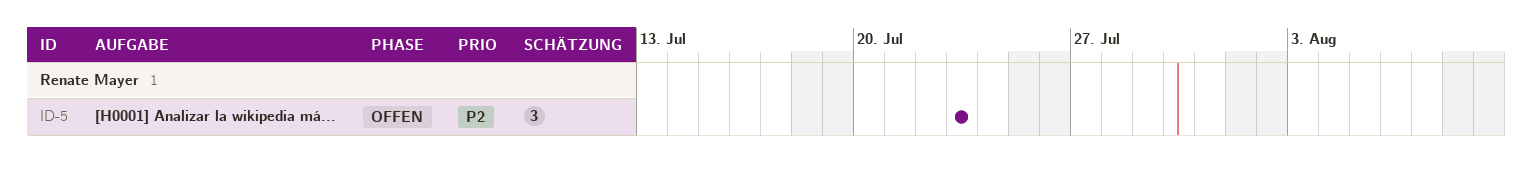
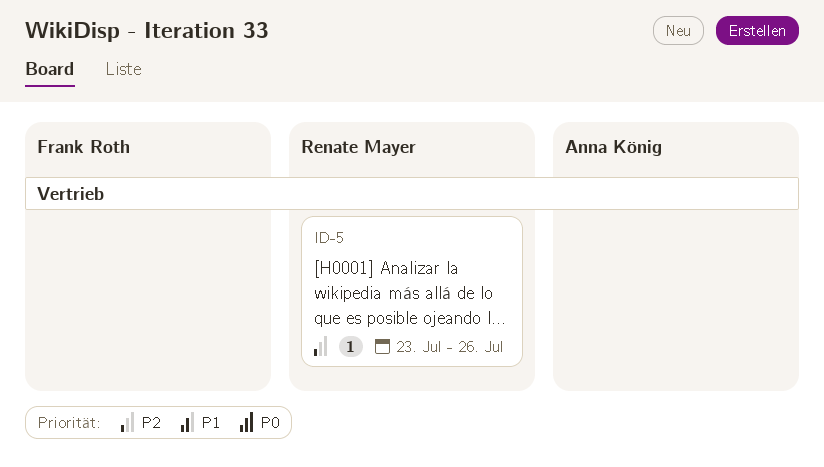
ID-5, estimate: 3 -> 1
ID-5, due: Jul 23 -> Jul 26

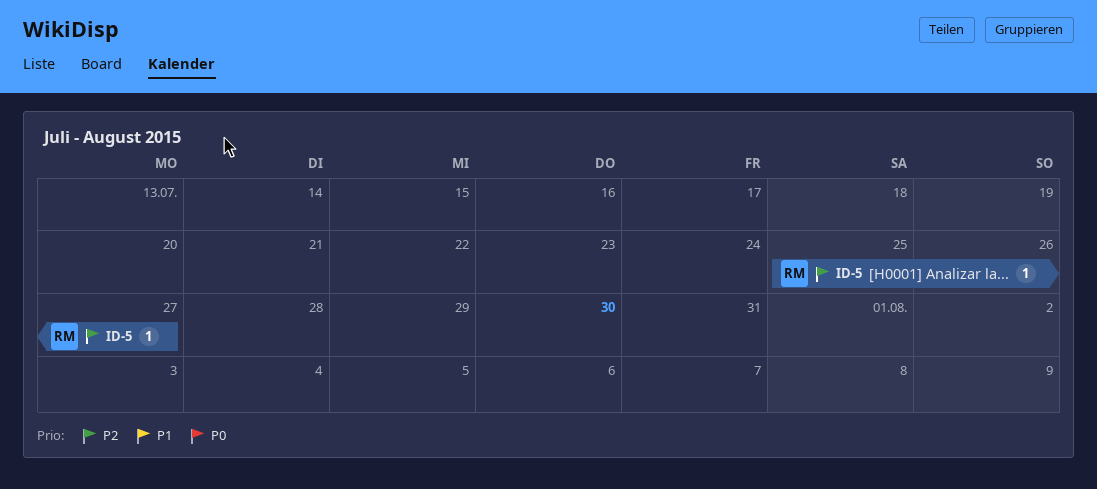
ID-5, start: Jul 23 -> Jul 25
ID-5, due: Jul 26 -> Jul 27

